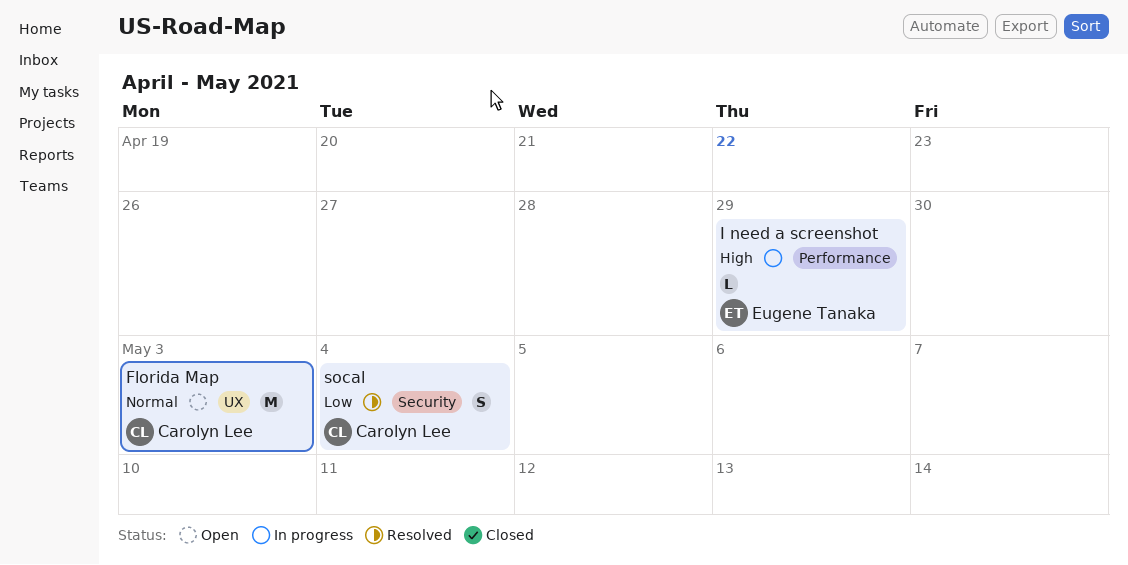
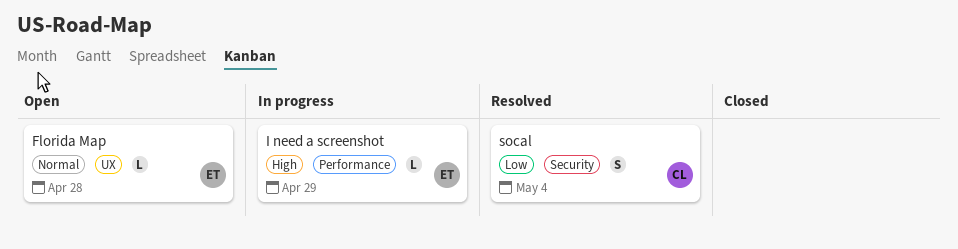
Florida Map, owner: Carolyn Lee -> Eugene Tanaka
Florida Map, estimate: M -> L
Florida Map, due: May 3 -> Apr 28

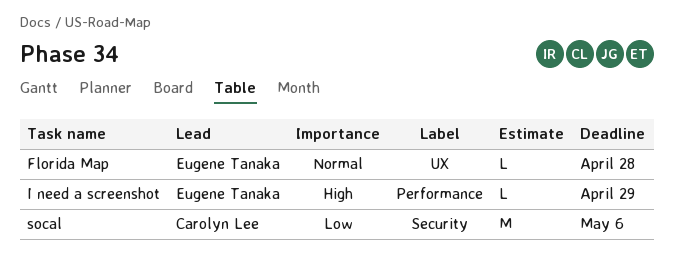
socal, estimate: S -> M
socal, due: May 4 -> May 6

